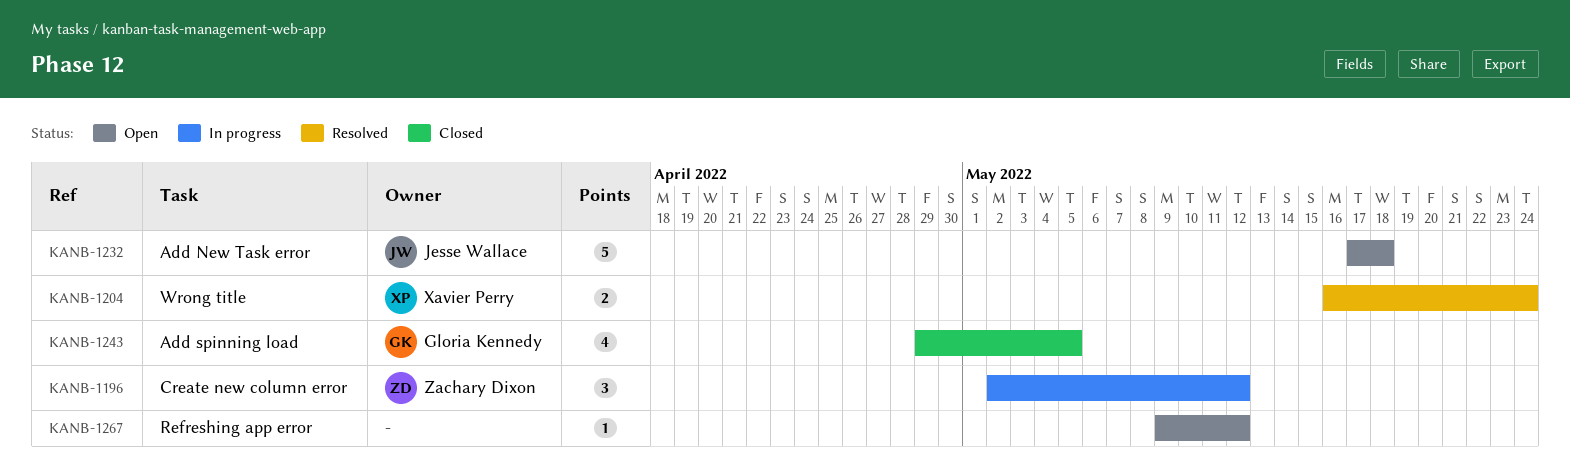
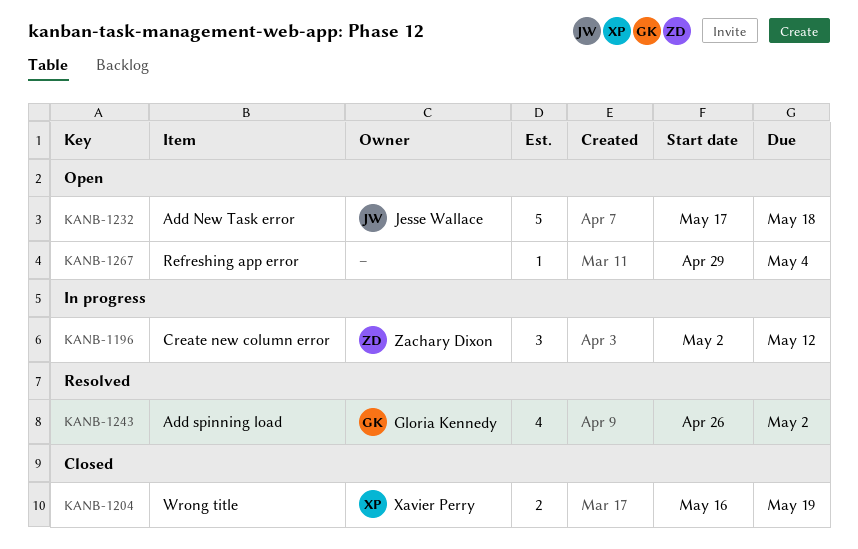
KANB-1204, status: Resolved -> Closed
KANB-1204, due: May 24 -> May 19
KANB-1243, status: Closed -> Resolved
KANB-1243, start: Apr 29 -> Apr 26
KANB-1243, due: May 5 -> May 2
KANB-1267, start: May 9 -> Apr 29
KANB-1267, due: May 12 -> May 4

